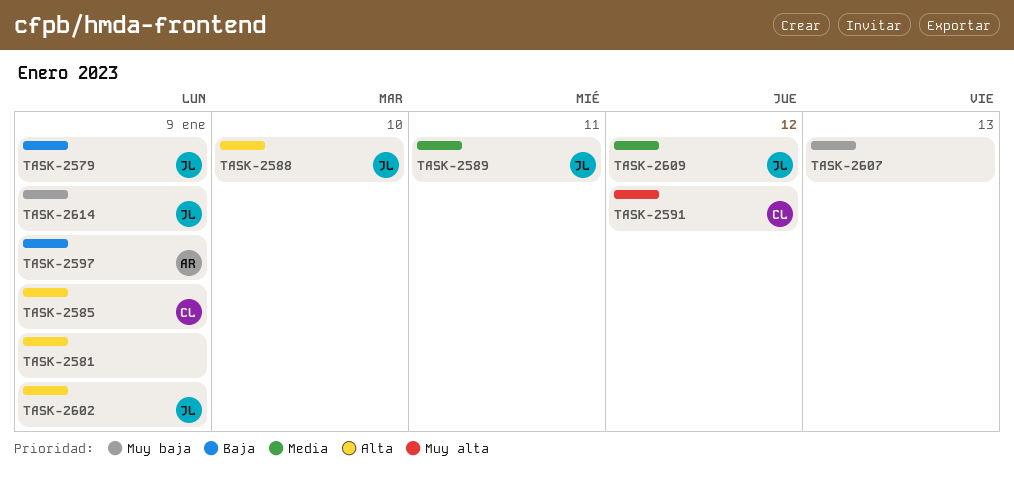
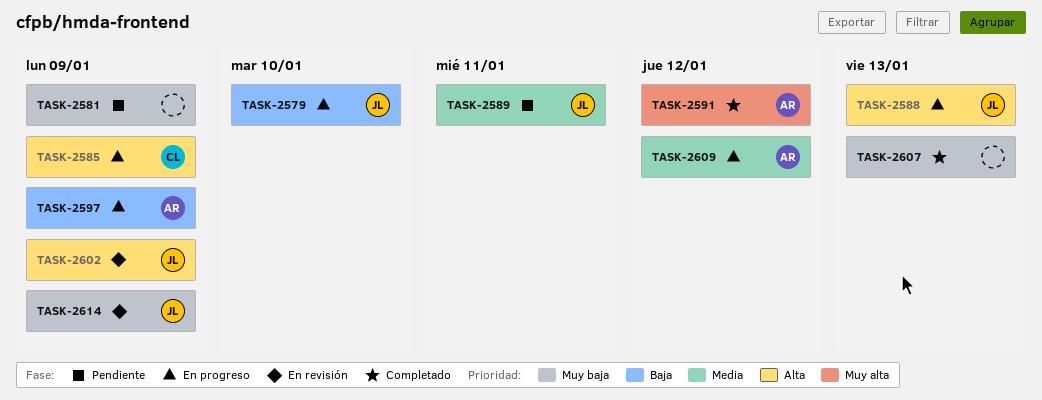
TASK-2579, due: Jan 9 -> Jan 10
TASK-2581, priority: Alta -> Muy baja
TASK-2588, due: Jan 10 -> Jan 13
TASK-2591, owner: CL -> AR
TASK-2609, owner: JL -> AR

